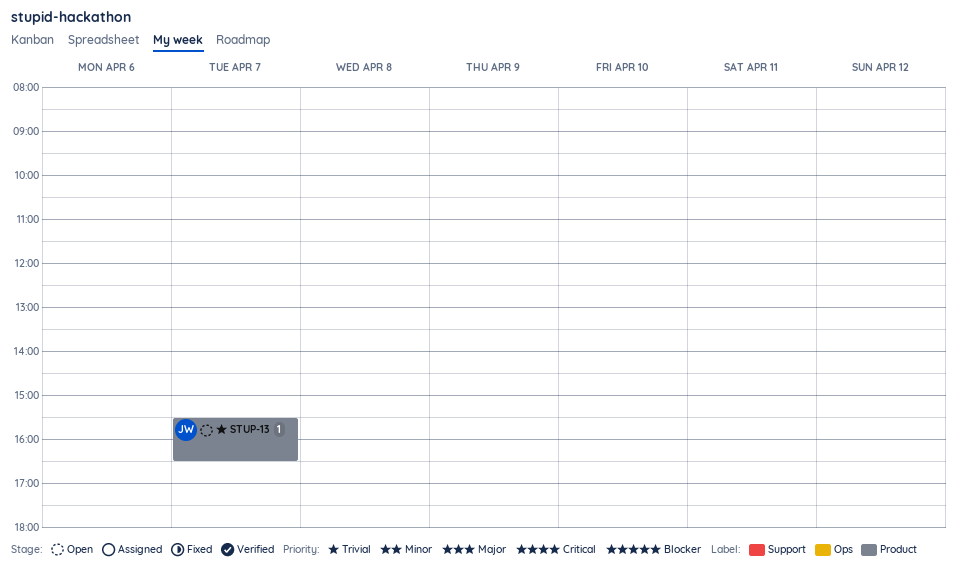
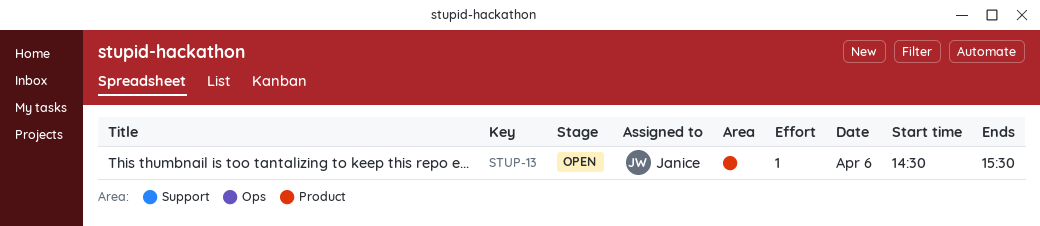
STUP-13, day: Apr 7 -> Apr 6
STUP-13, begins: 15:30 -> 14:30
STUP-13, ends: 16:30 -> 15:30

